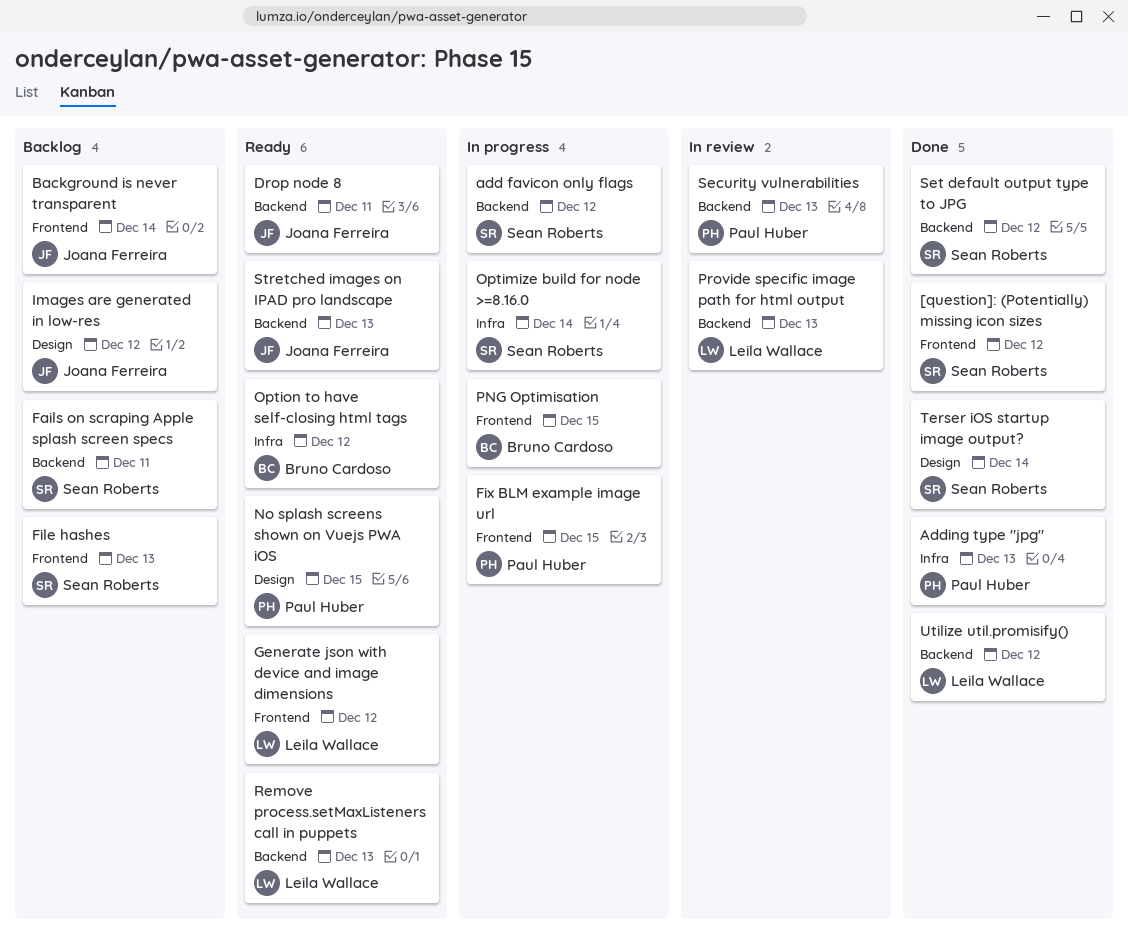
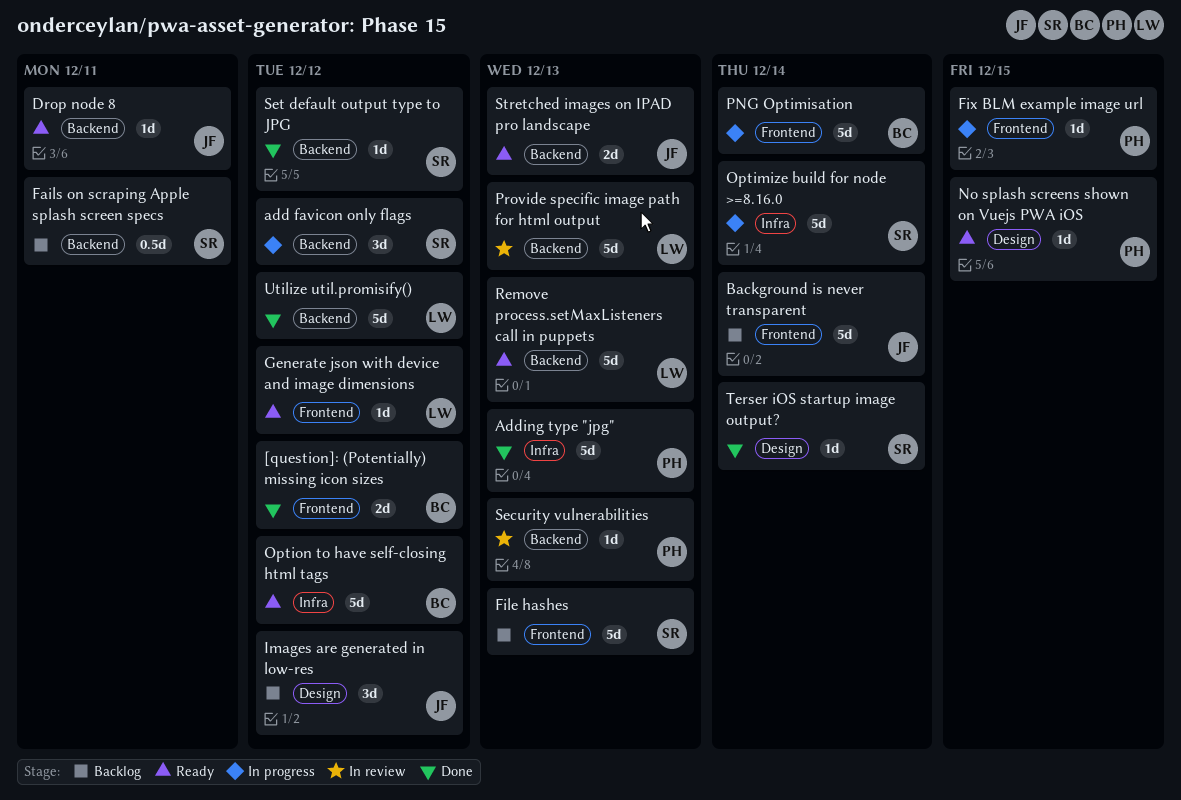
[question]: (Potentially) missing icon sizes, owner: Sean Roberts -> Bruno Cardoso
PNG Optimisation, due: Dec 15 -> Dec 14

